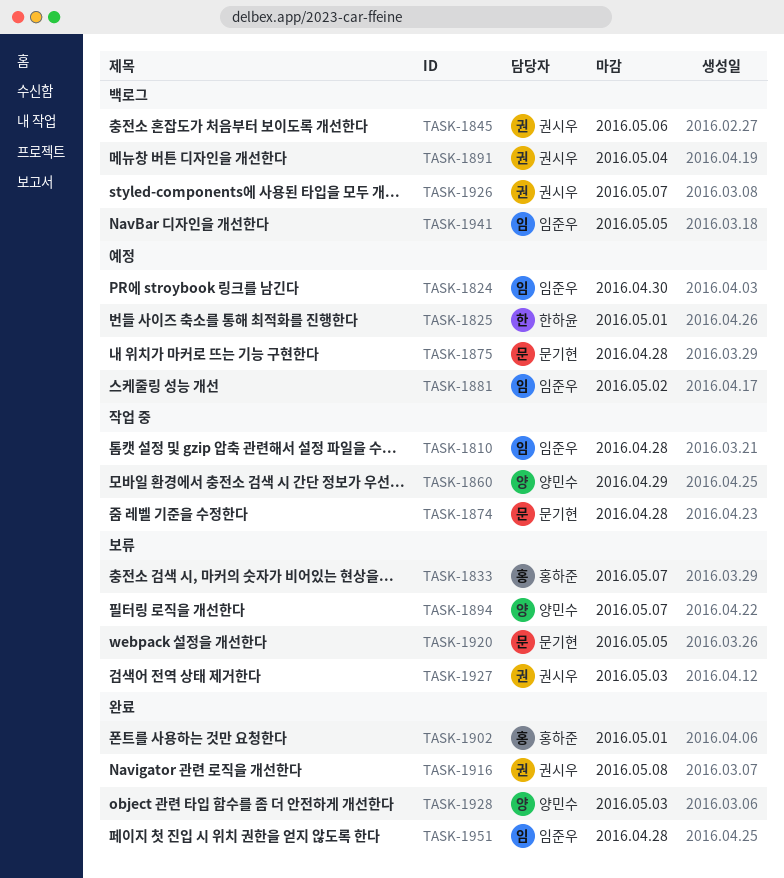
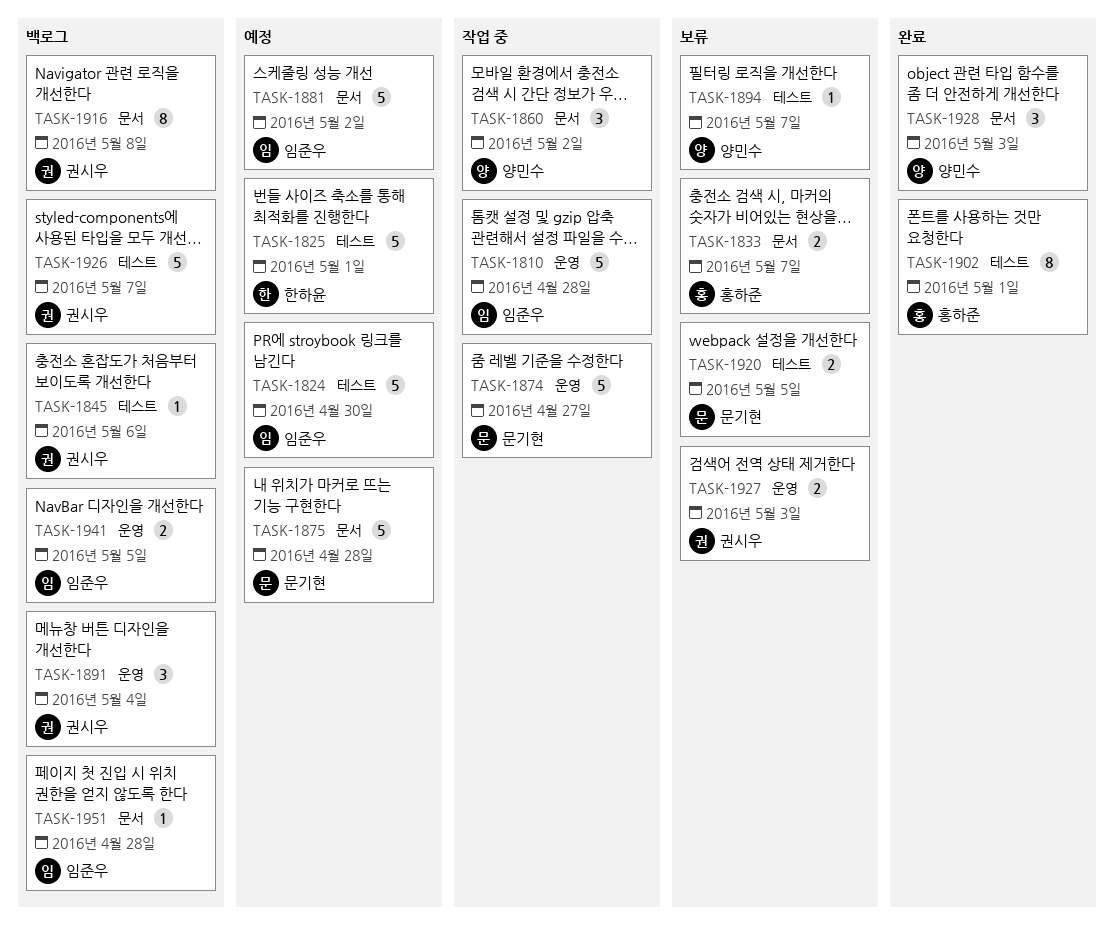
TASK-1860, due: Apr 29 -> May 2
TASK-1874, due: Apr 28 -> Apr 27
TASK-1916, status: 완료 -> 백로그
TASK-1951, status: 완료 -> 백로그

